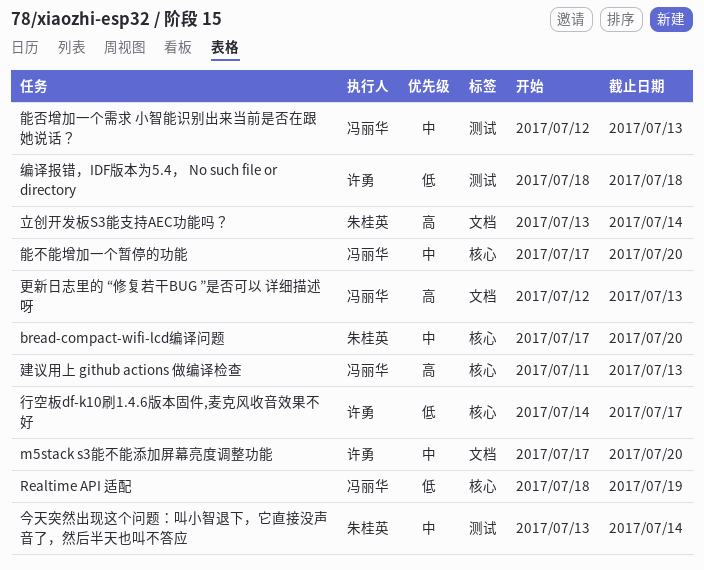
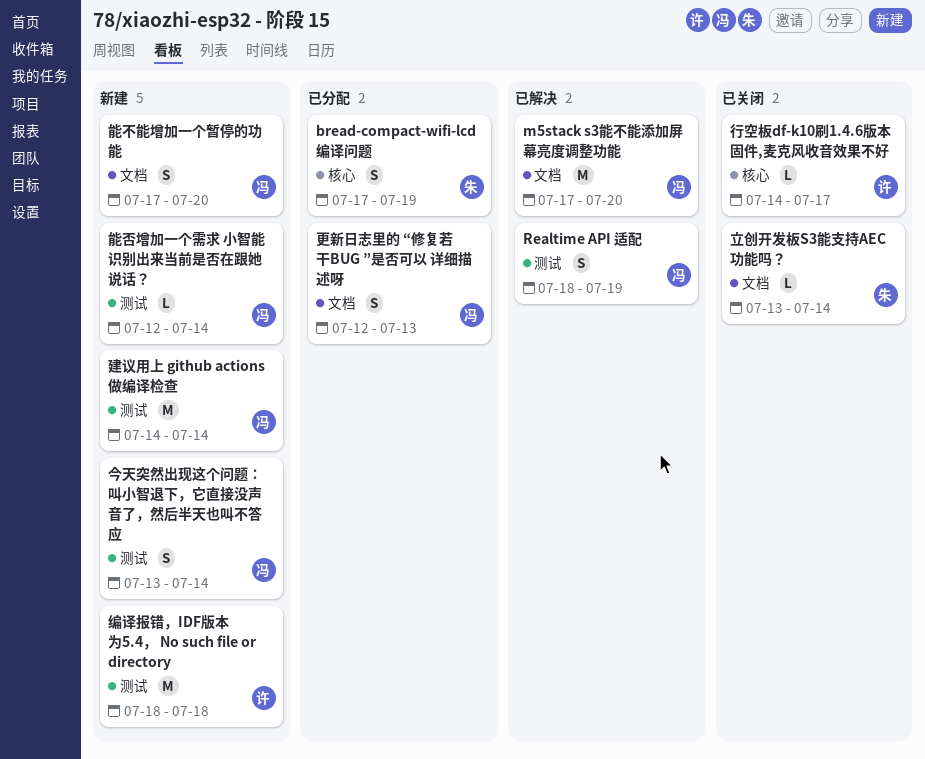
bread-compact-wifi-lcd编译问题, due: Jul 20 -> Jul 19
m5stack s3能不能添加屏幕亮度调整功能, owner: 许勇 -> 冯丽华
Realtime API 适配, label: 核心 -> 测试
今天突然出现这个问题：叫小智退下，它直接没声音了，然后半天也叫不答应, owner: 朱桂英 -> 冯丽华
建议用上 github actions 做编译检查, label: 核心 -> 测试
建议用上 github actions 做编译检查, start: Jul 11 -> Jul 14
建议用上 github actions 做编译检查, due: Jul 13 -> Jul 14
能不能增加一个暂停的功能, label: 核心 -> 文档
能否增加一个需求 小智能识别出来当前是否在跟她说话？, due: Jul 13 -> Jul 14

